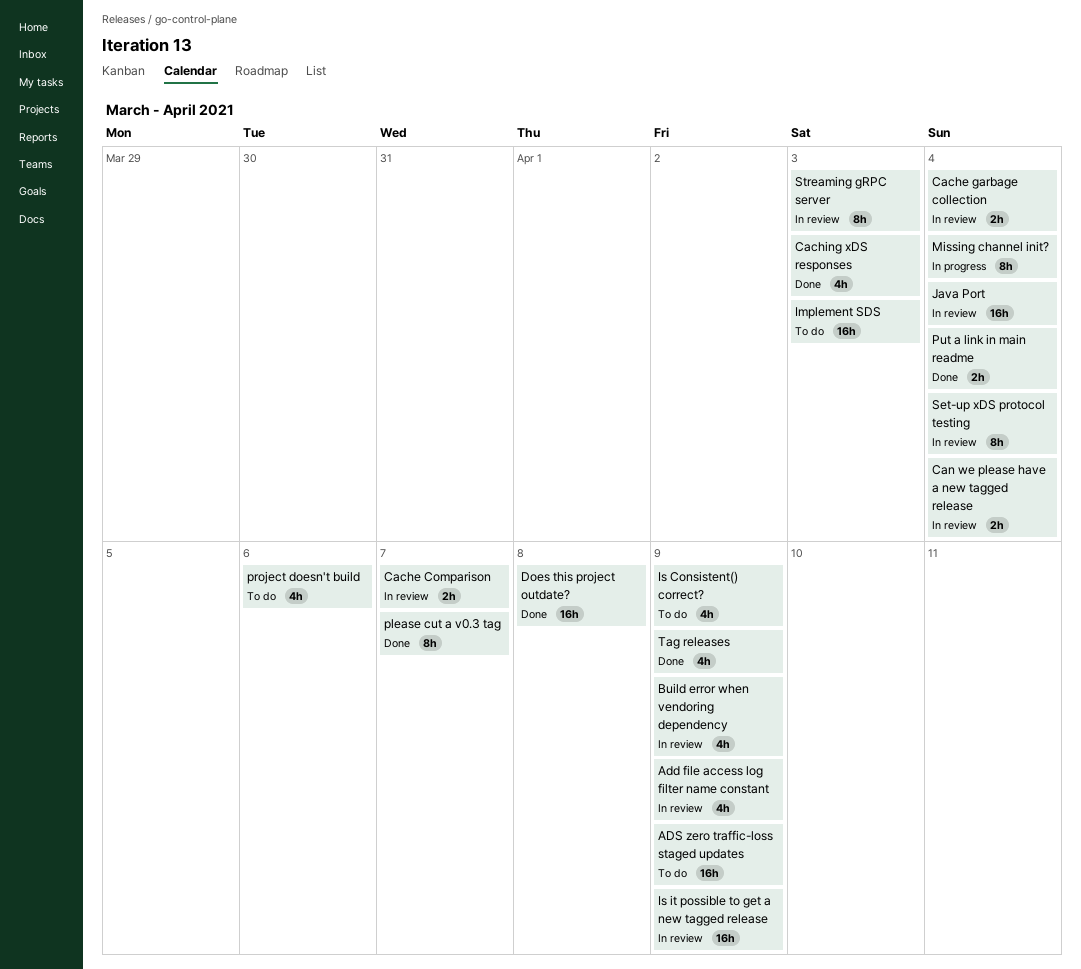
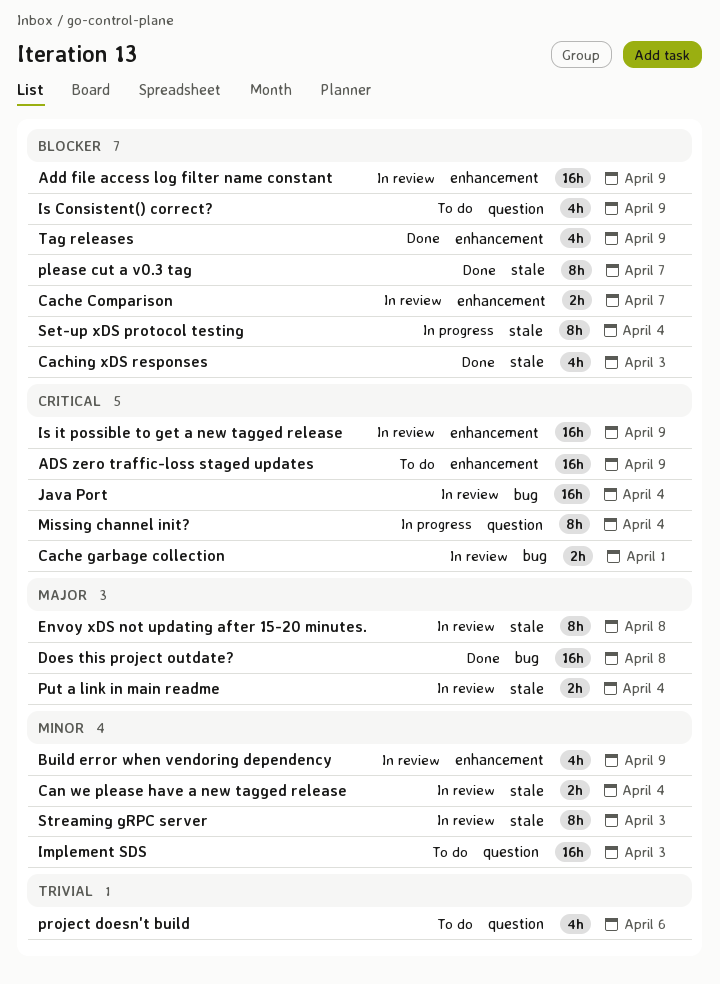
Add file access log filter name constant, estimate: 4h -> 16h
Cache garbage collection, due: Apr 4 -> Apr 1
Envoy xDS not updating after 15-20 minutes.: none -> present
Put a link in main readme, status: Done -> In review
Set-up xDS protocol testing, status: In review -> In progress

